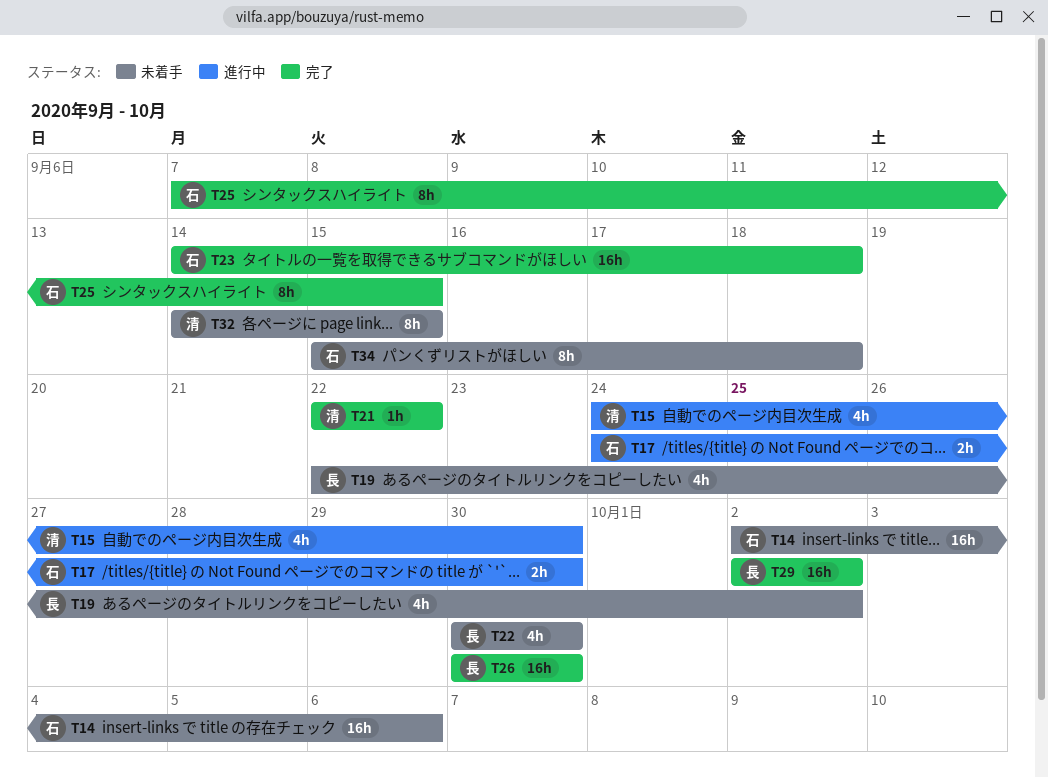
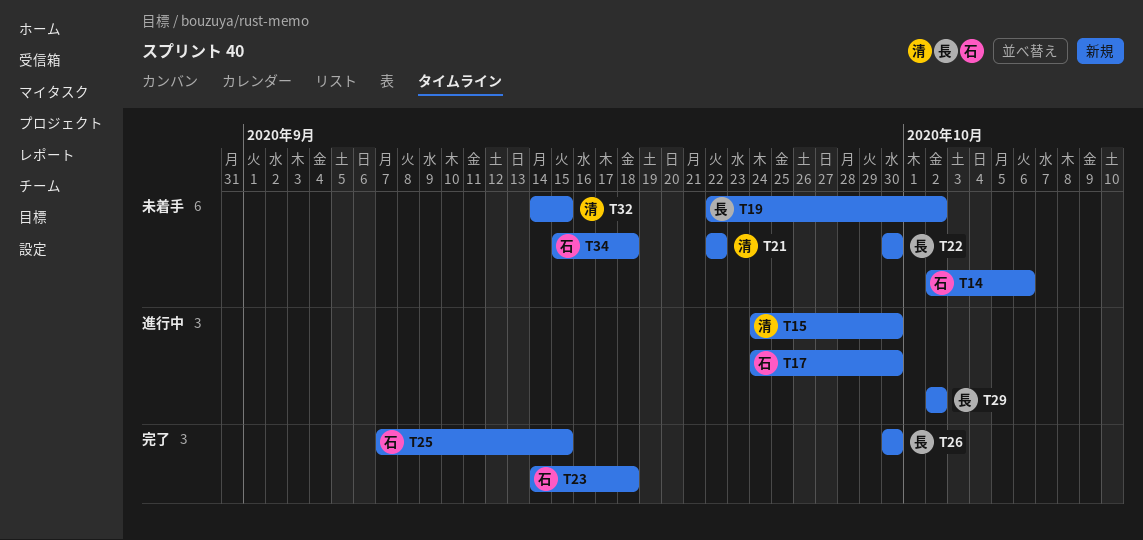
T21, status: 完了 -> 未着手
T29, status: 完了 -> 進行中

